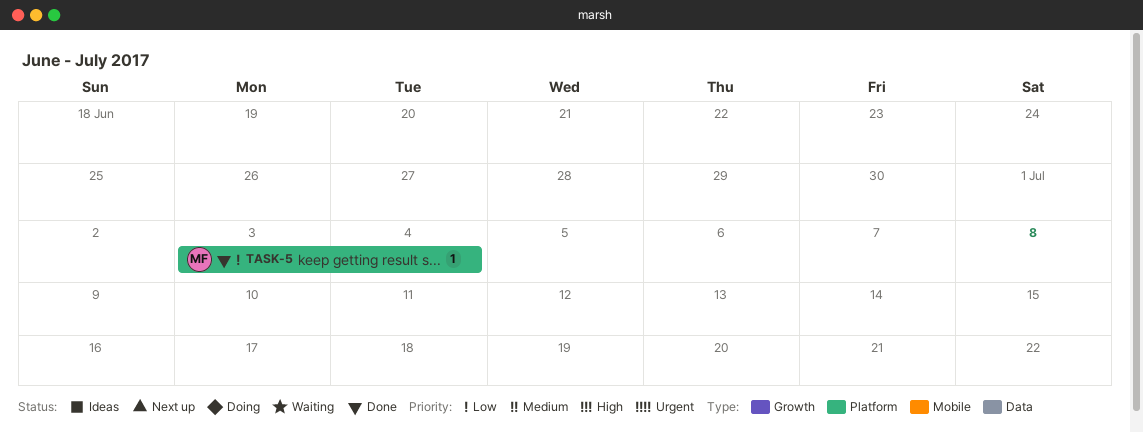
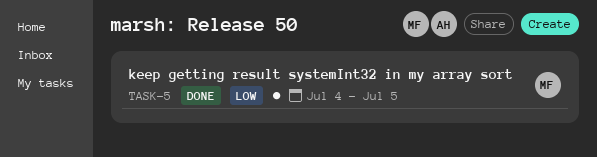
TASK-5, start: Jul 3 -> Jul 4
TASK-5, due: Jul 4 -> Jul 5

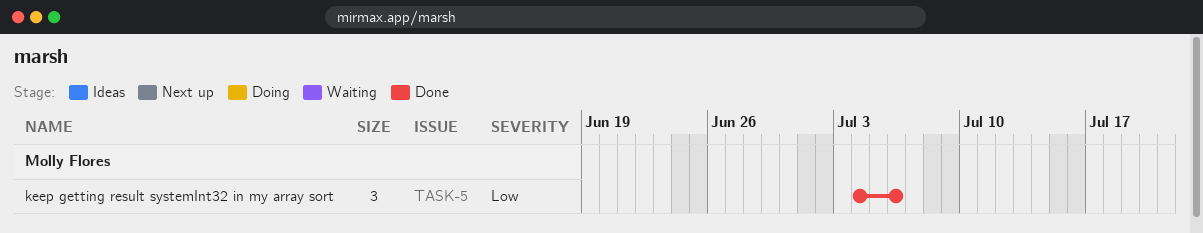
TASK-5, estimate: 1 -> 3
TASK-5, due: Jul 5 -> Jul 6

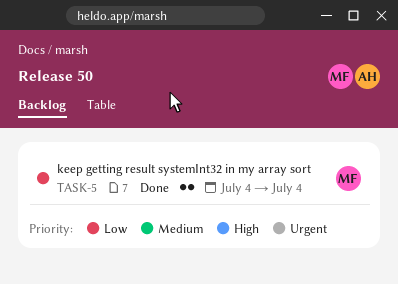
TASK-5, estimate: 3 -> 2
TASK-5, due: Jul 6 -> Jul 4

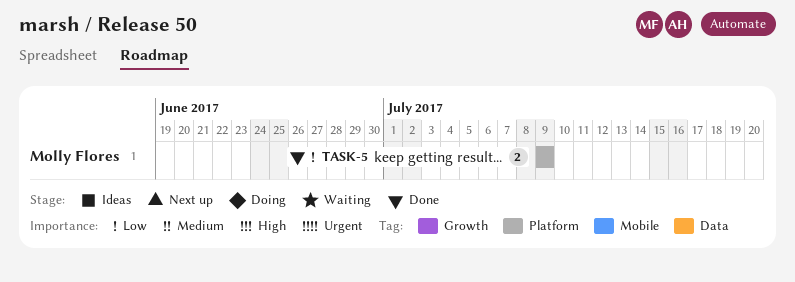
TASK-5, start: Jul 4 -> Jul 9
TASK-5, due: Jul 4 -> Jul 9

